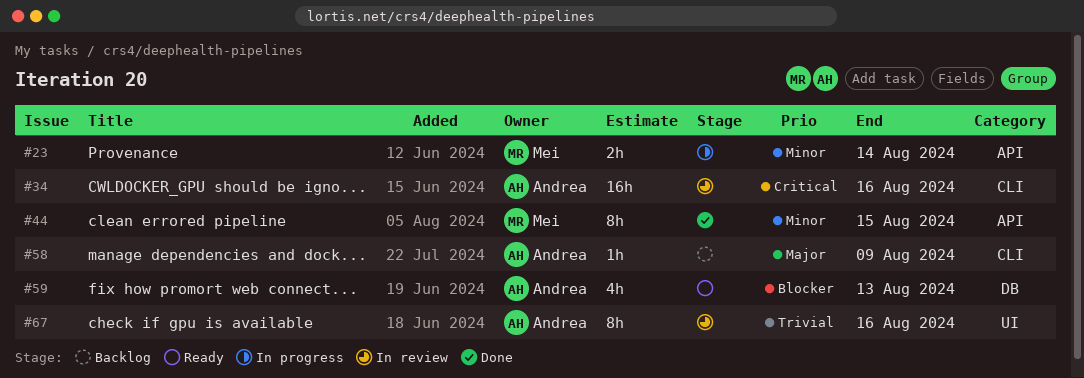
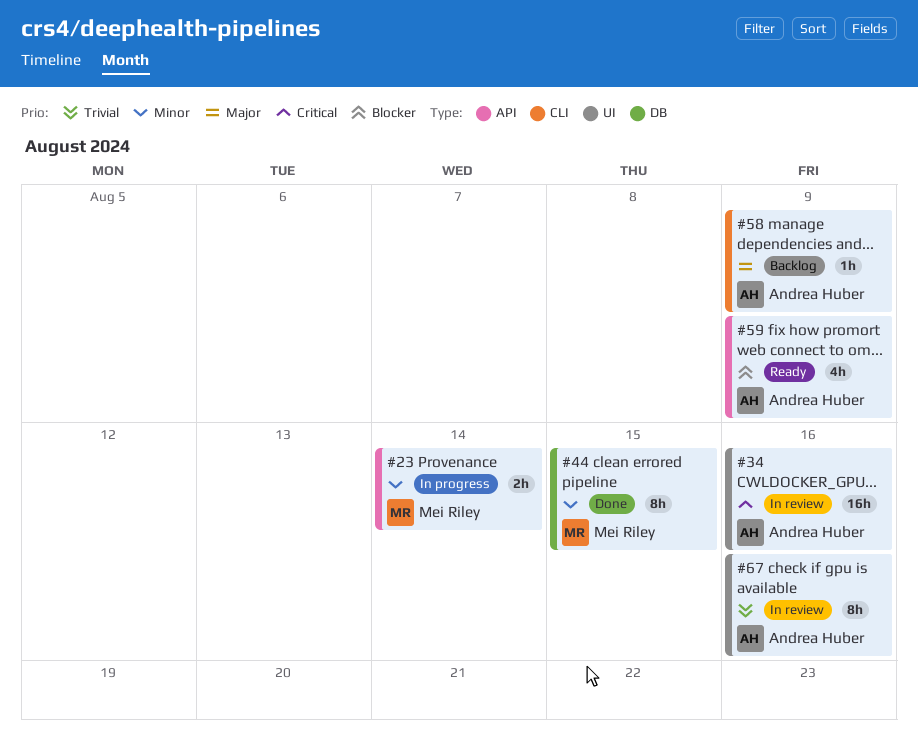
#34, label: CLI -> UI
#44, label: API -> DB
#59, label: DB -> API
#59, due: Aug 13 -> Aug 9

